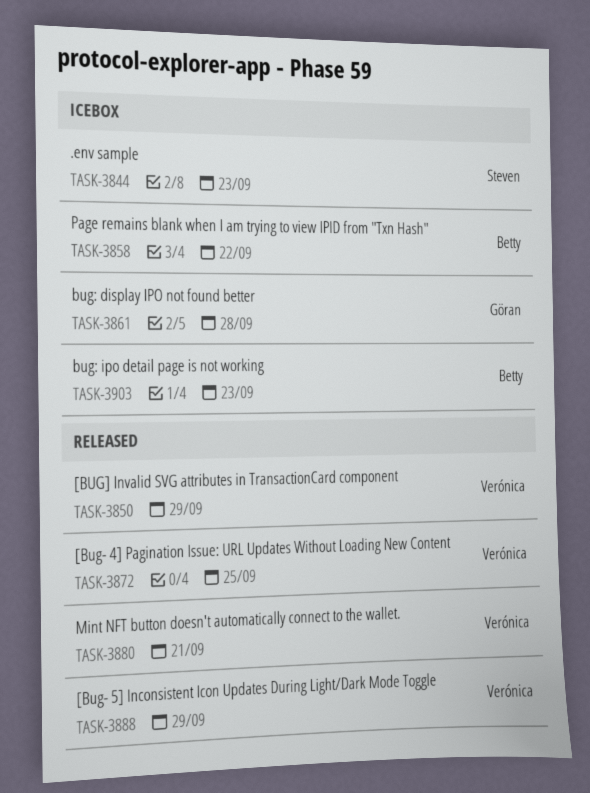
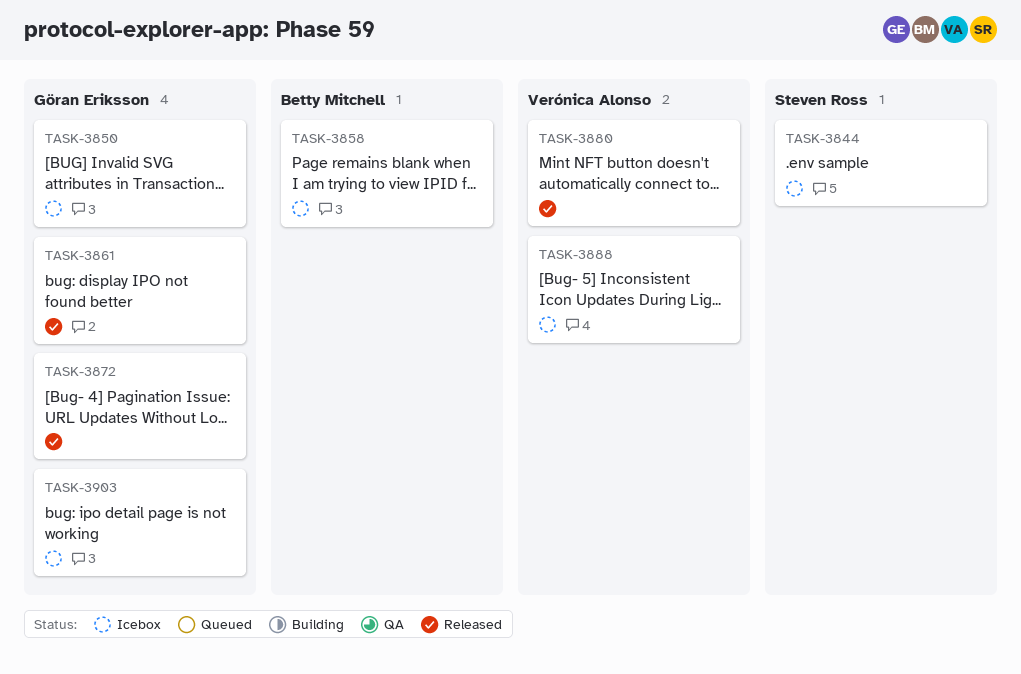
TASK-3850, status: Released -> Icebox
TASK-3850, owner: Verónica Alonso -> Göran Eriksson
TASK-3861, status: Icebox -> Released
TASK-3872, owner: Verónica Alonso -> Göran Eriksson
TASK-3888, status: Released -> Icebox
TASK-3903, owner: Betty Mitchell -> Göran Eriksson

